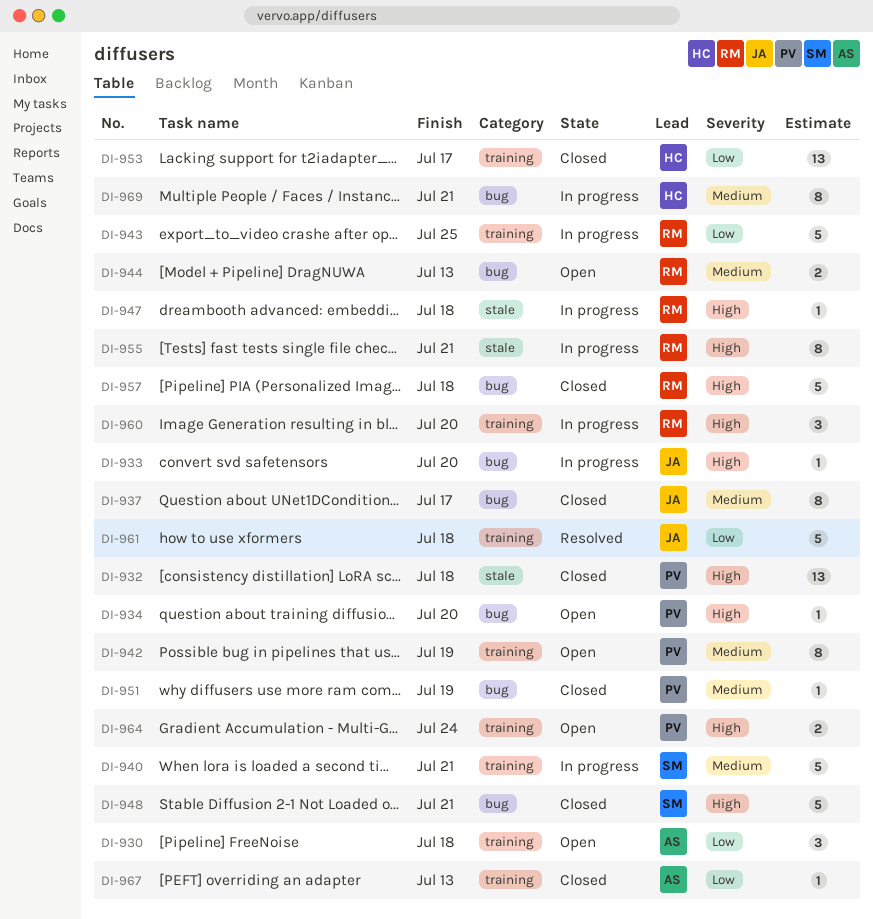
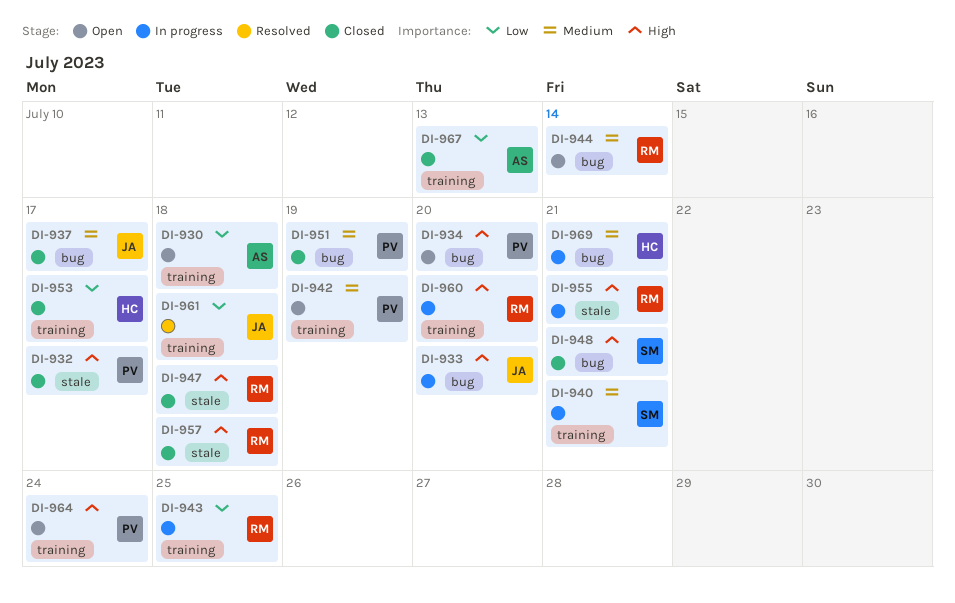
DI-932, due: Jul 18 -> Jul 17
DI-944, due: Jul 13 -> Jul 14
DI-947, status: In progress -> Closed
DI-957, label: bug -> stale

